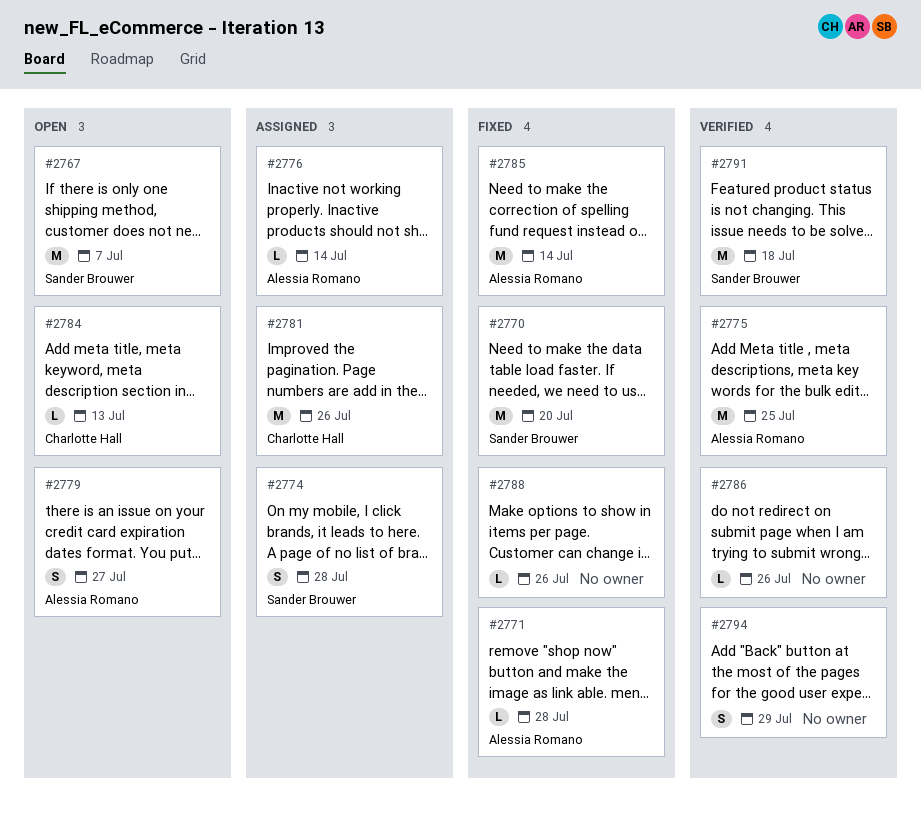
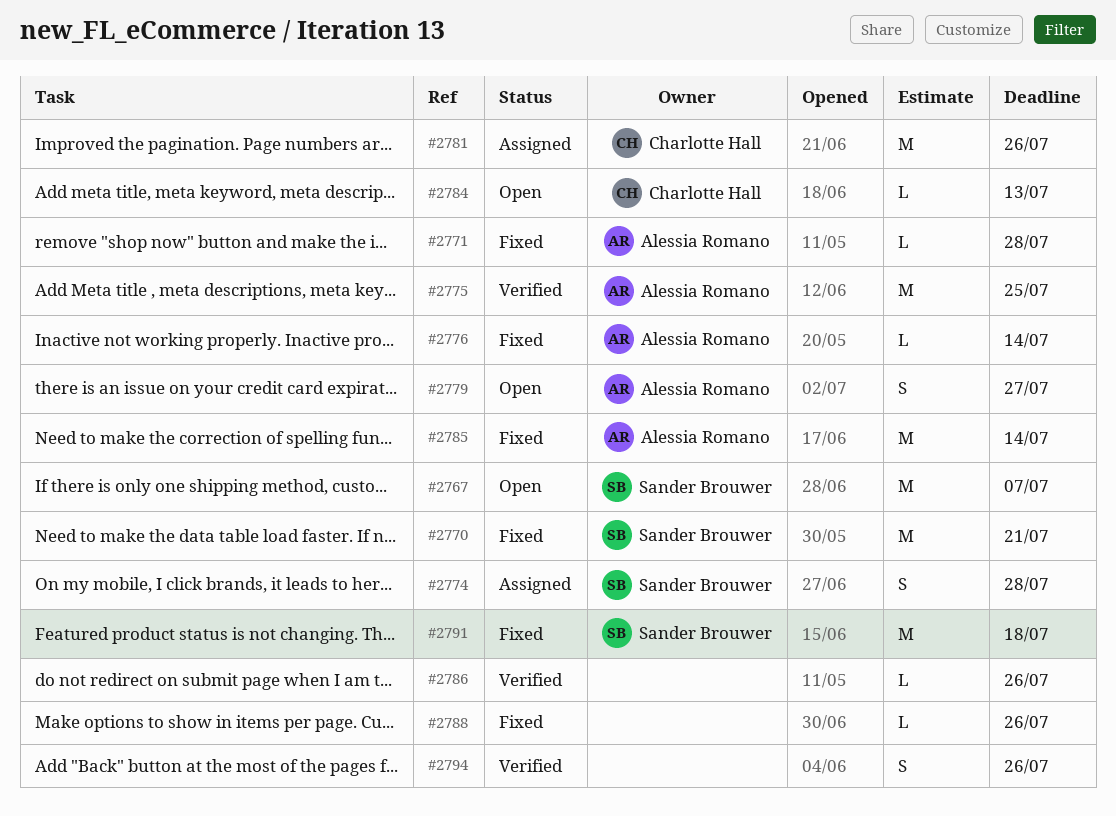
#2770, due: Jul 20 -> Jul 21
#2776, status: Assigned -> Fixed
#2791, status: Verified -> Fixed
#2794, due: Jul 29 -> Jul 26

